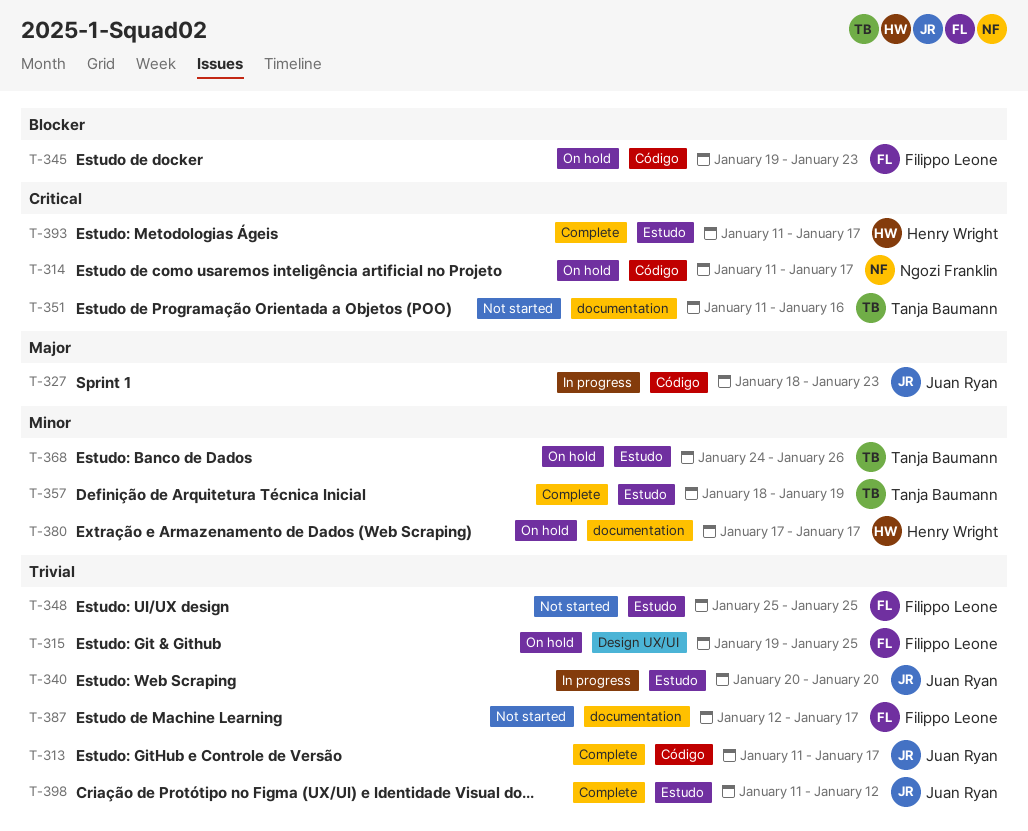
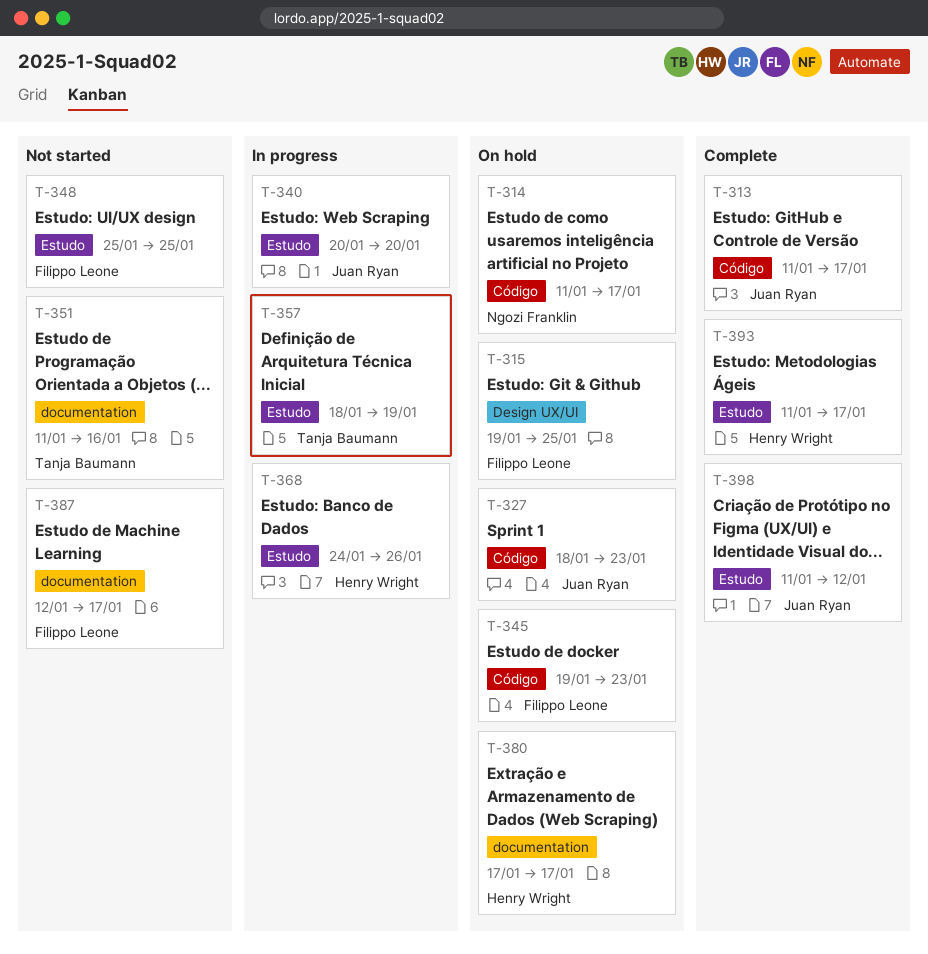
T-327, status: In progress -> On hold
T-357, status: Complete -> In progress
T-368, status: On hold -> In progress
T-368, owner: Tanja Baumann -> Henry Wright

